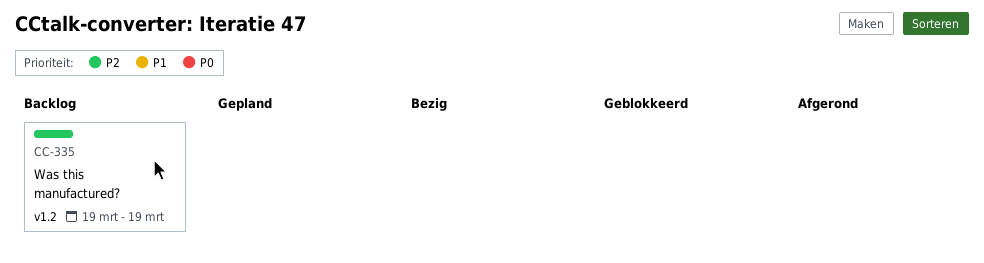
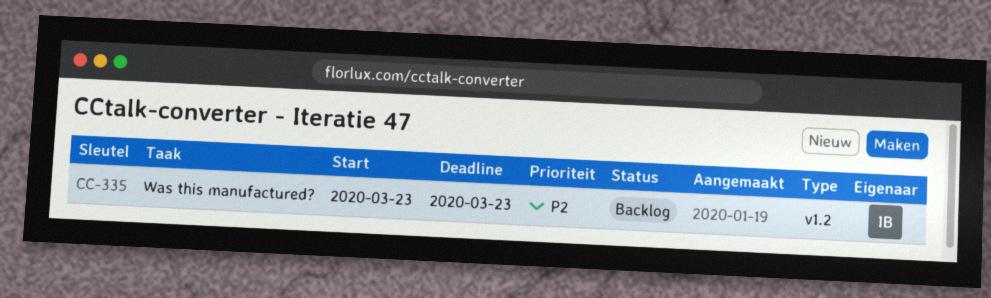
CC-335, start: Mar 19 -> Mar 23
CC-335, due: Mar 19 -> Mar 23

